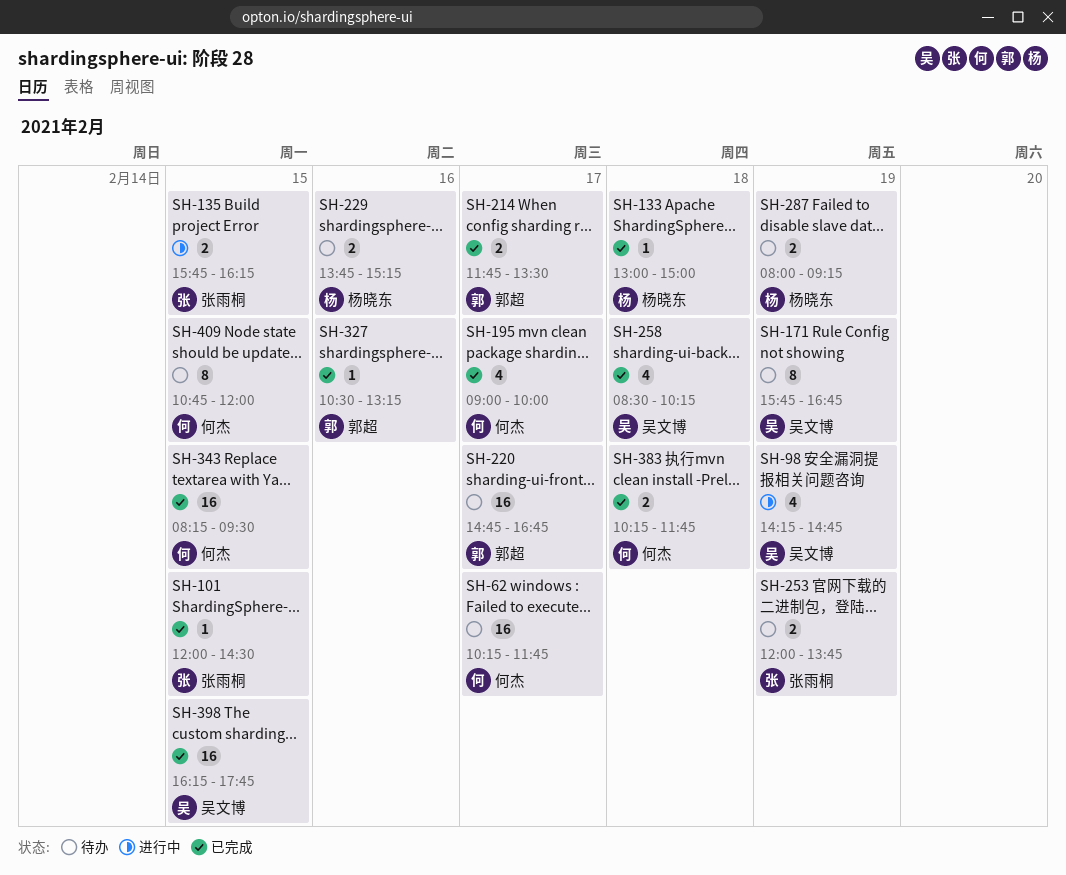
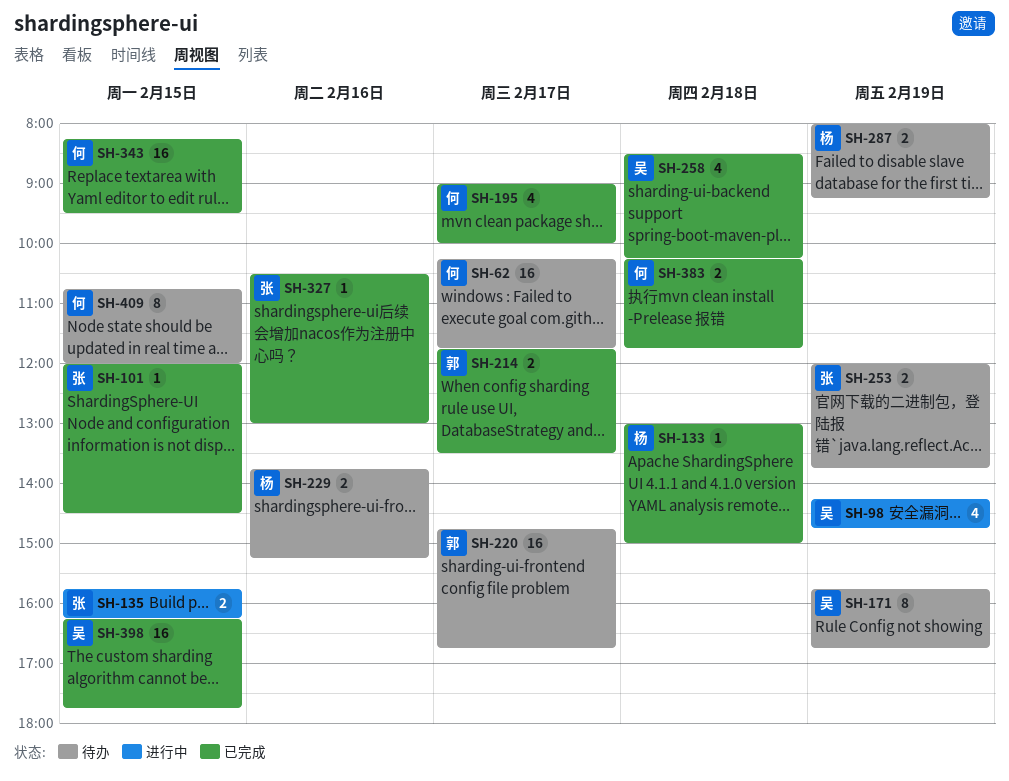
SH-327, owner: 郭超 -> 张雨桐
SH-327, ends: 13:15 -> 13:00

